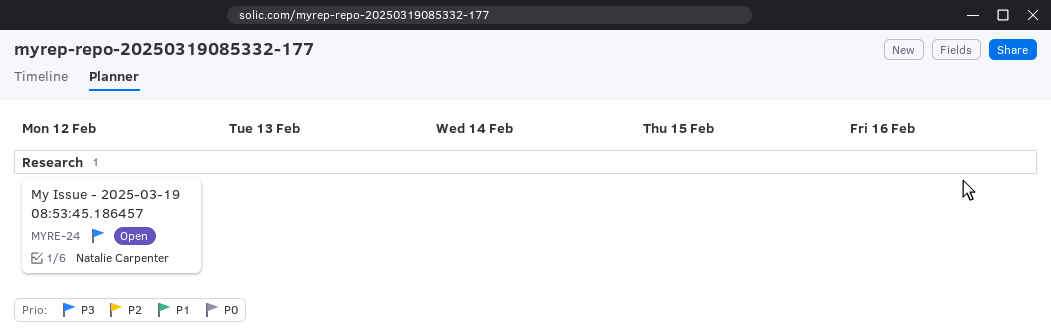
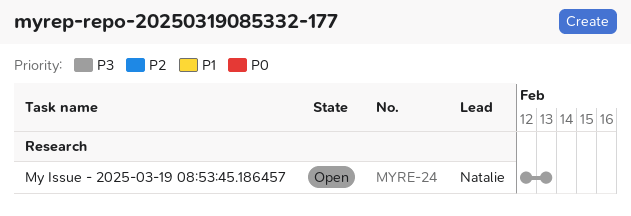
MYRE-24, due: Feb 12 -> Feb 13

